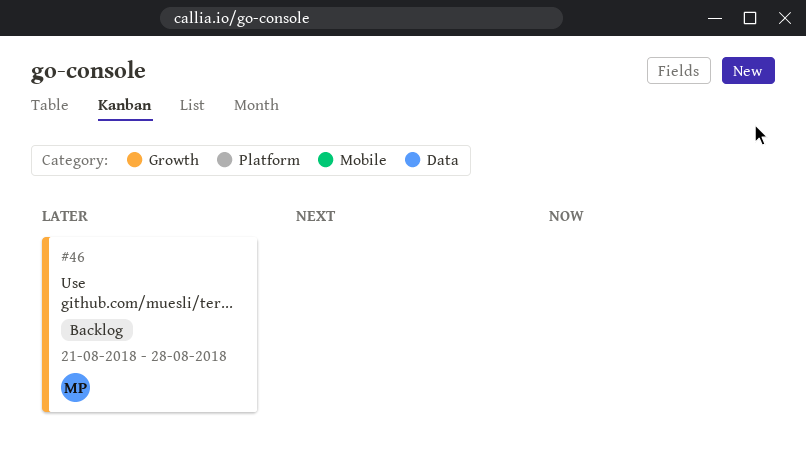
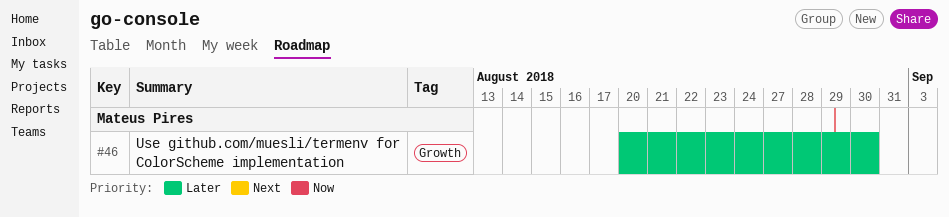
#46, start: Aug 21 -> Aug 20
#46, due: Aug 28 -> Aug 30

